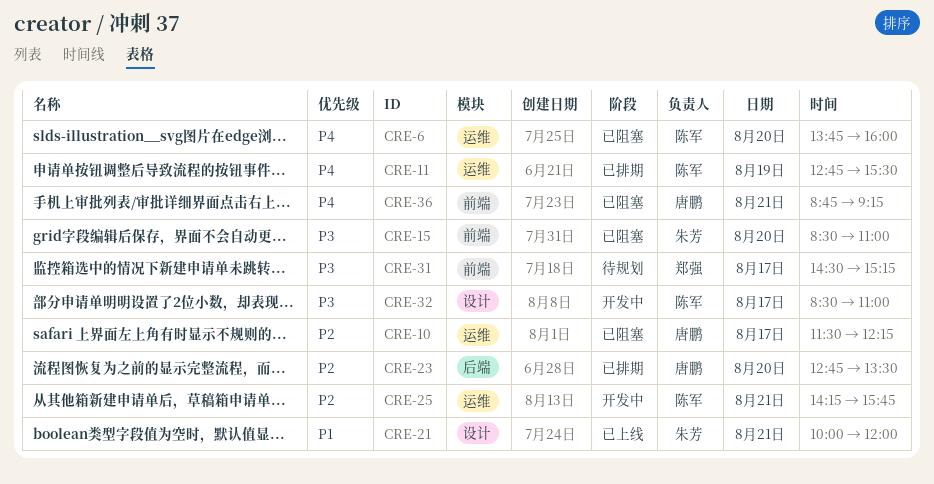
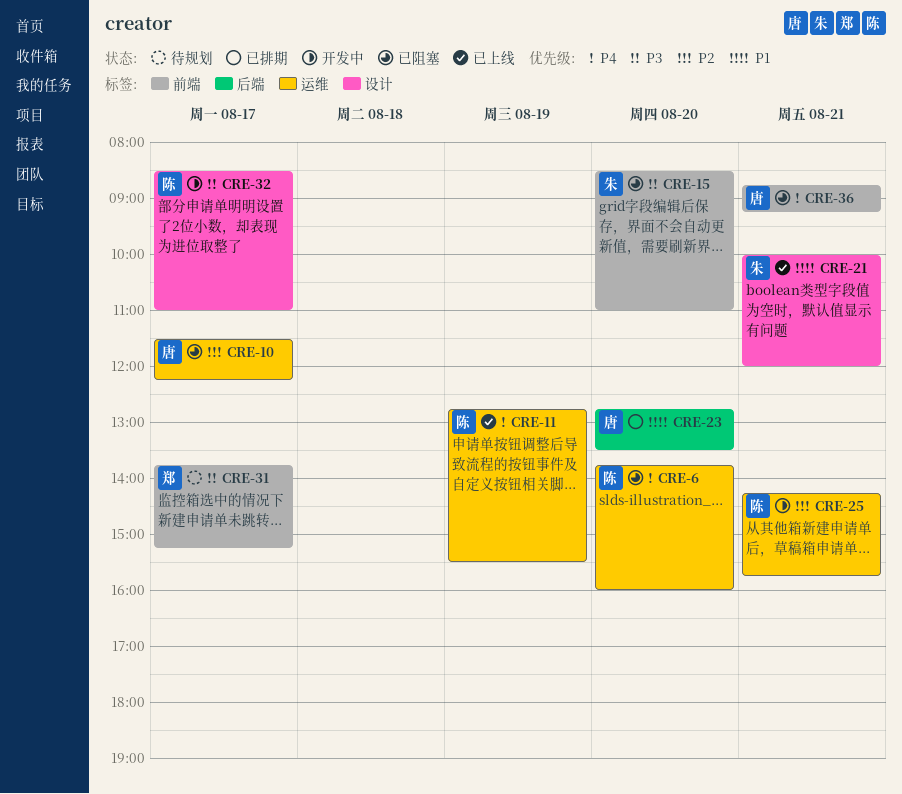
CRE-11, status: 已排期 -> 已上线
CRE-23, priority: P2 -> P1
CRE-31, begins: 14:30 -> 13:45

